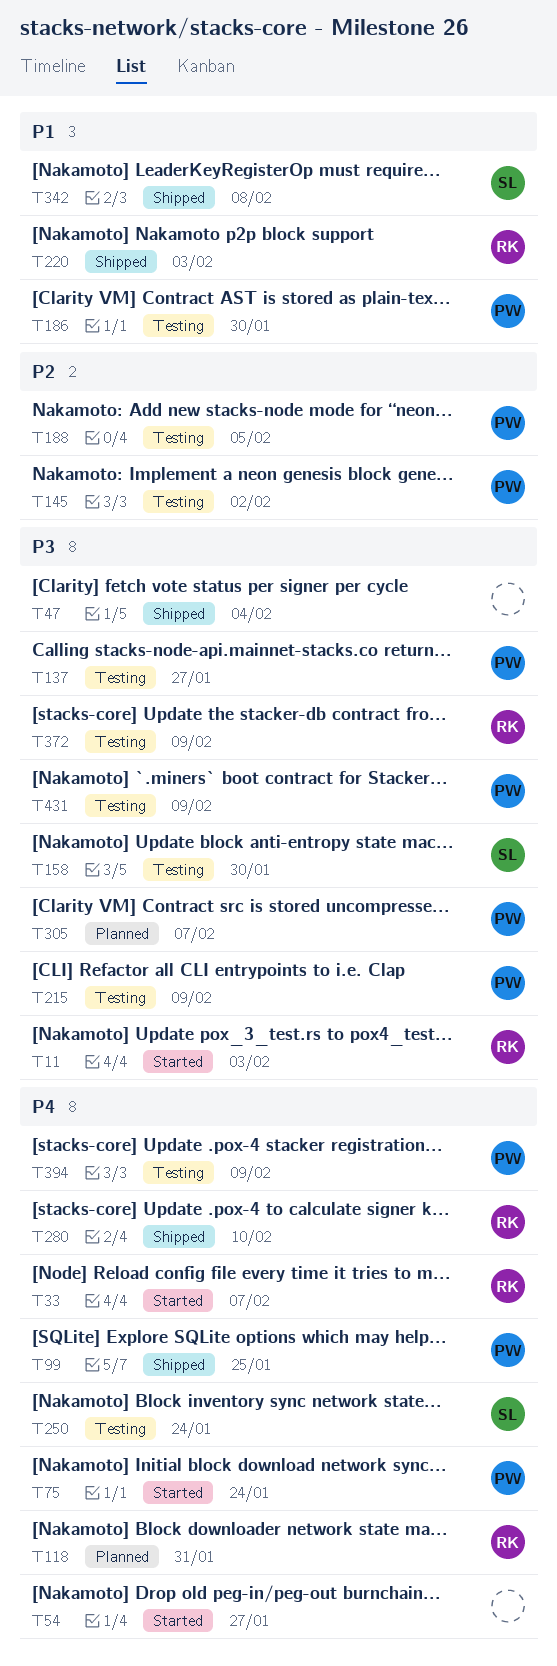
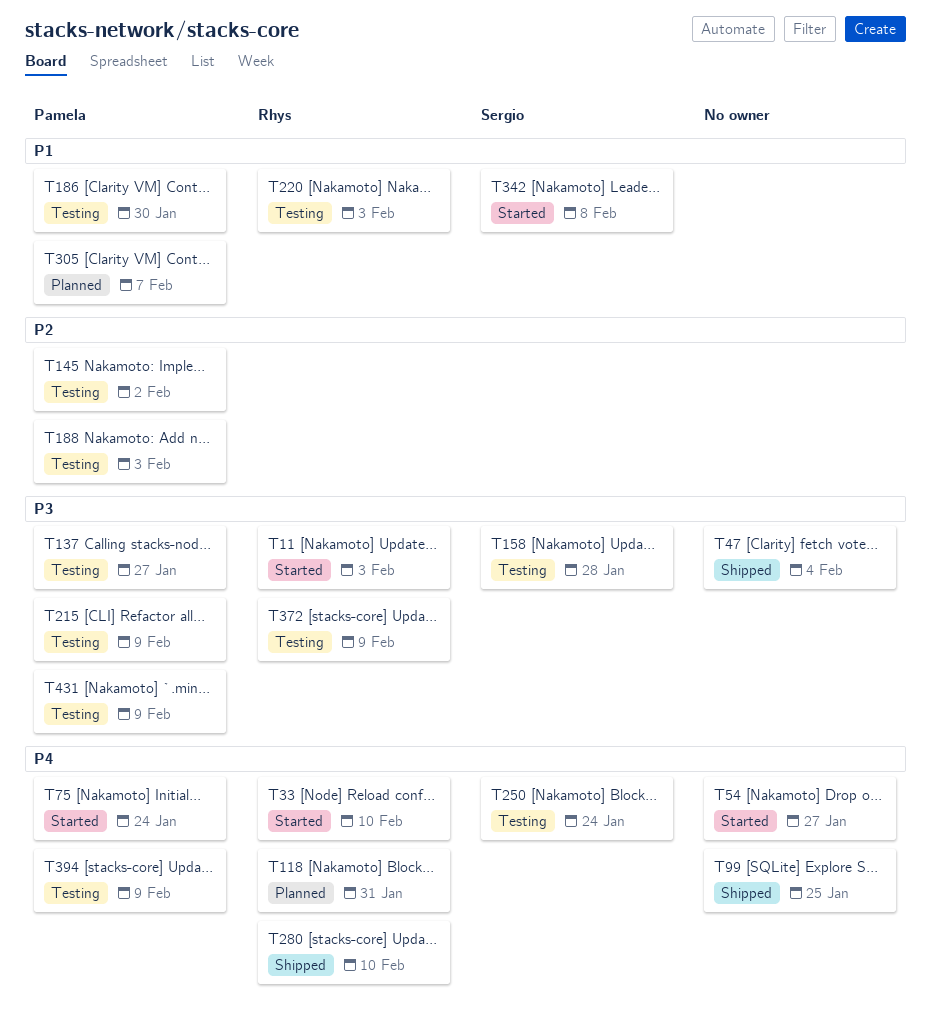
T33, due: Feb 7 -> Feb 10
T99, owner: Pamela -> none
T158, due: Jan 30 -> Jan 28
T188, due: Feb 5 -> Feb 3
T220, status: Shipped -> Testing
T305, priority: P3 -> P1
T342, status: Shipped -> Started

